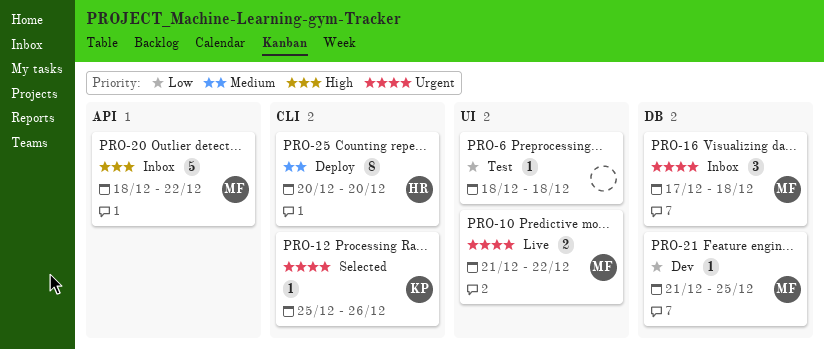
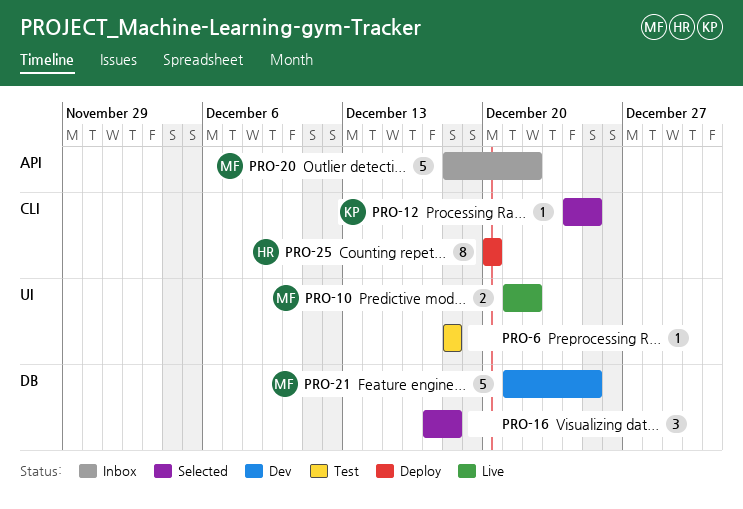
PRO-12, start: Dec 25 -> Dec 24
PRO-12, due: Dec 26 -> Dec 25
PRO-16, status: Inbox -> Selected
PRO-16, owner: MF -> none
PRO-21, estimate: 1 -> 5

